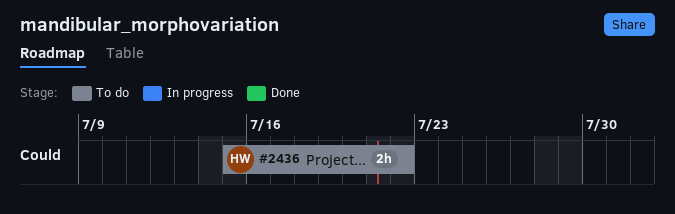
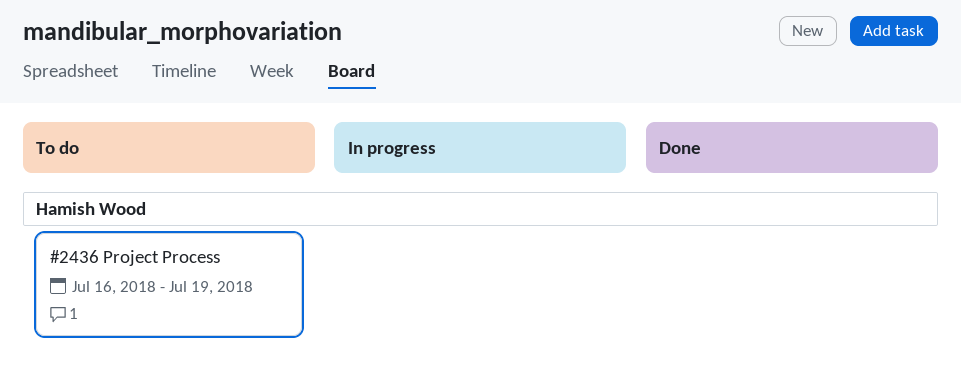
#2436, start: Jul 15 -> Jul 16
#2436, due: Jul 22 -> Jul 19

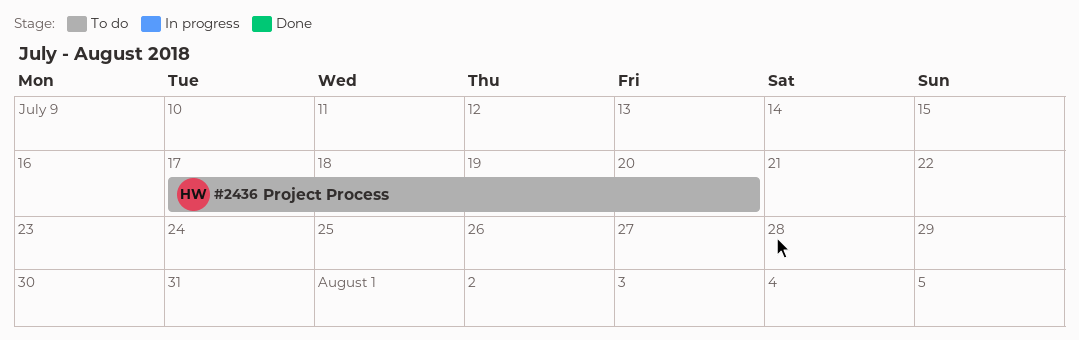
#2436, start: Jul 16 -> Jul 17
#2436, due: Jul 19 -> Jul 20

